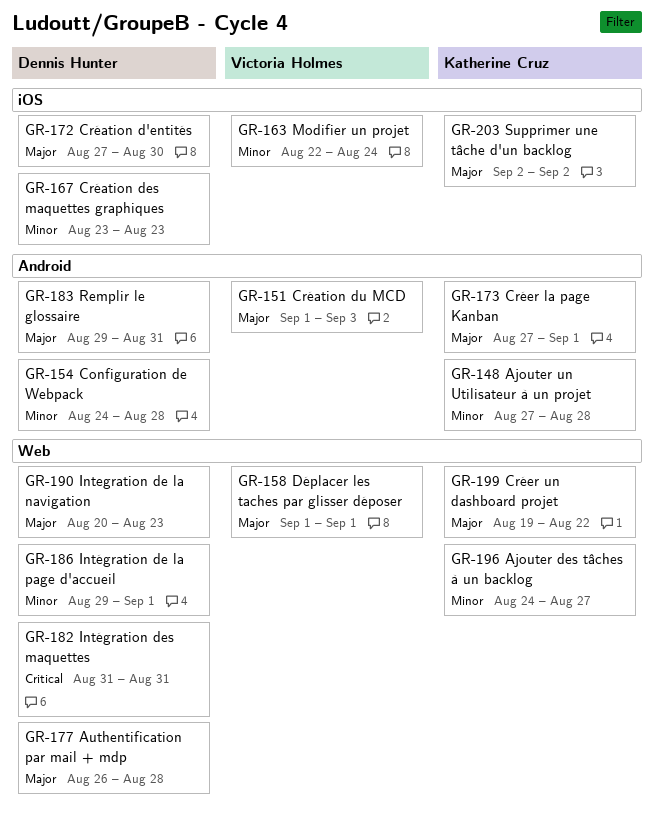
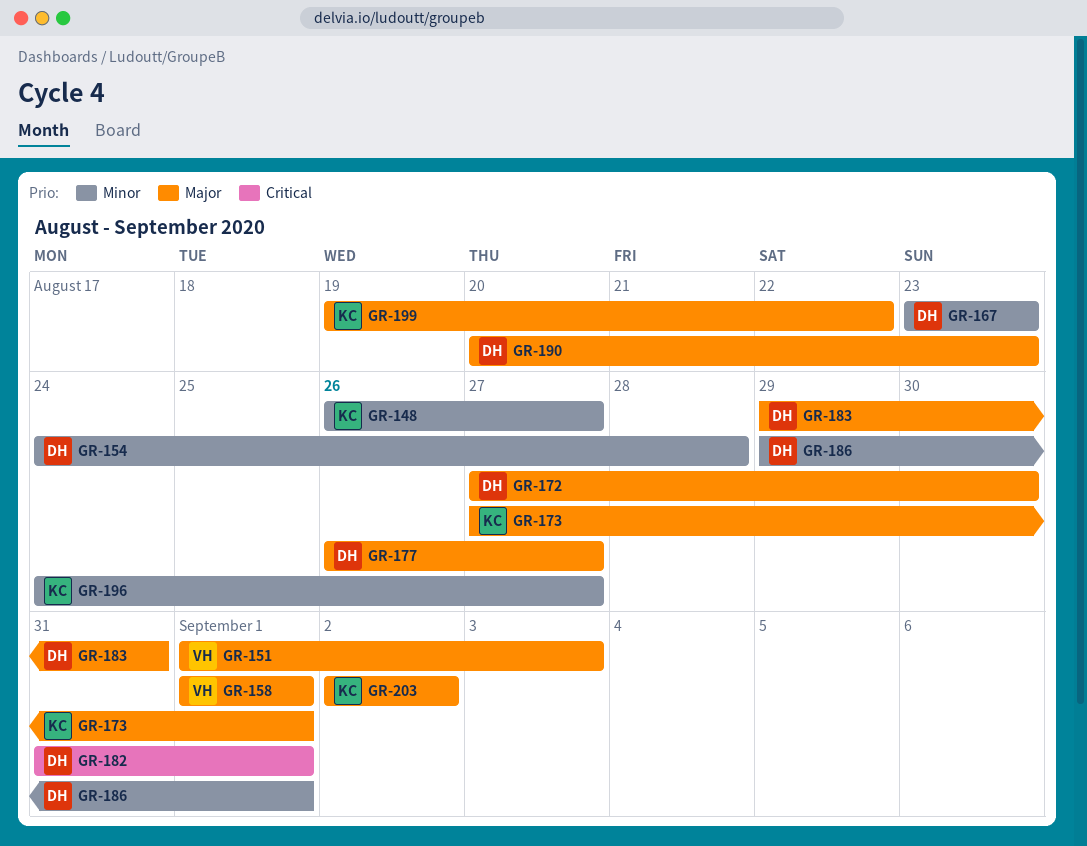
GR-148, start: Aug 27 -> Aug 26
GR-148, due: Aug 28 -> Aug 27
GR-163: present -> none
GR-177, due: Aug 28 -> Aug 27
GR-182, due: Aug 31 -> Sep 1

